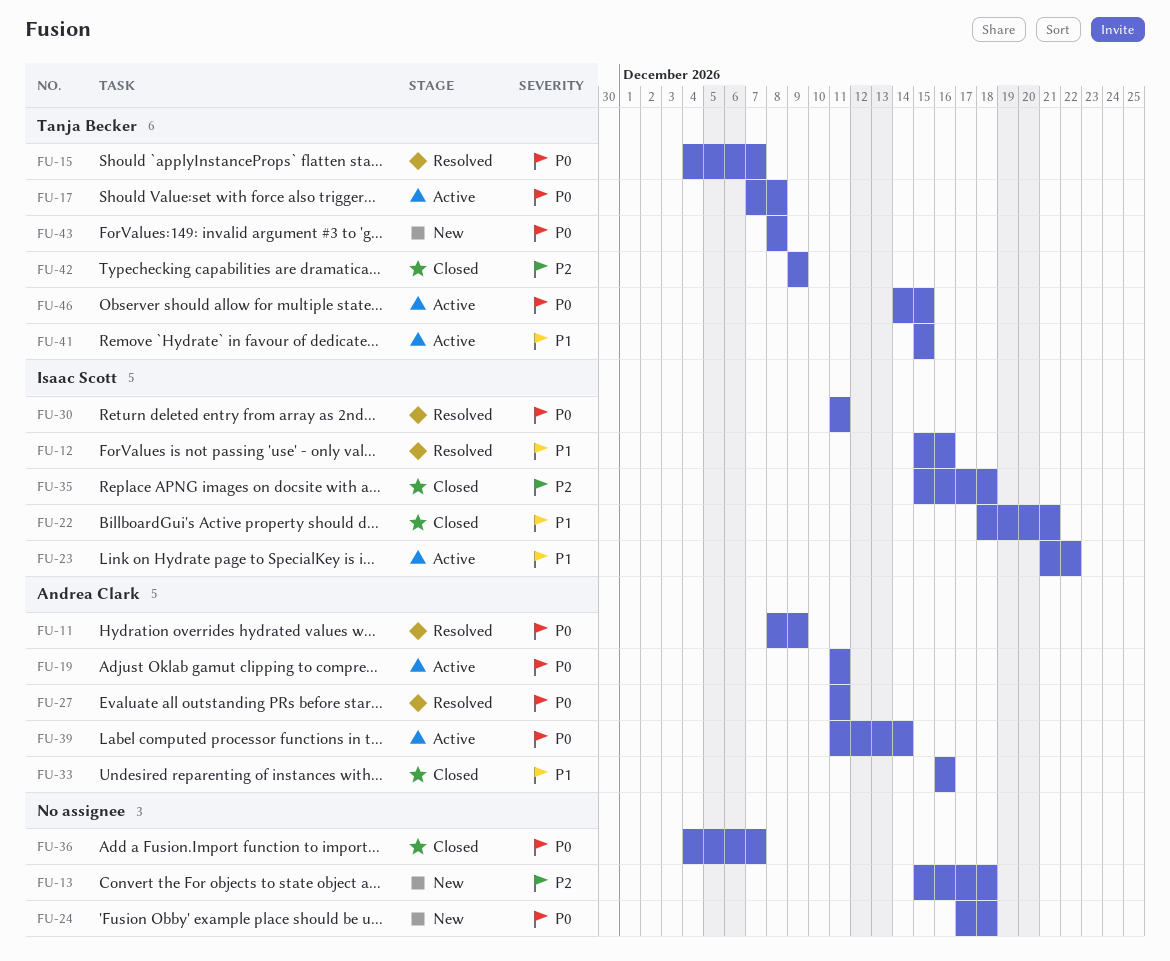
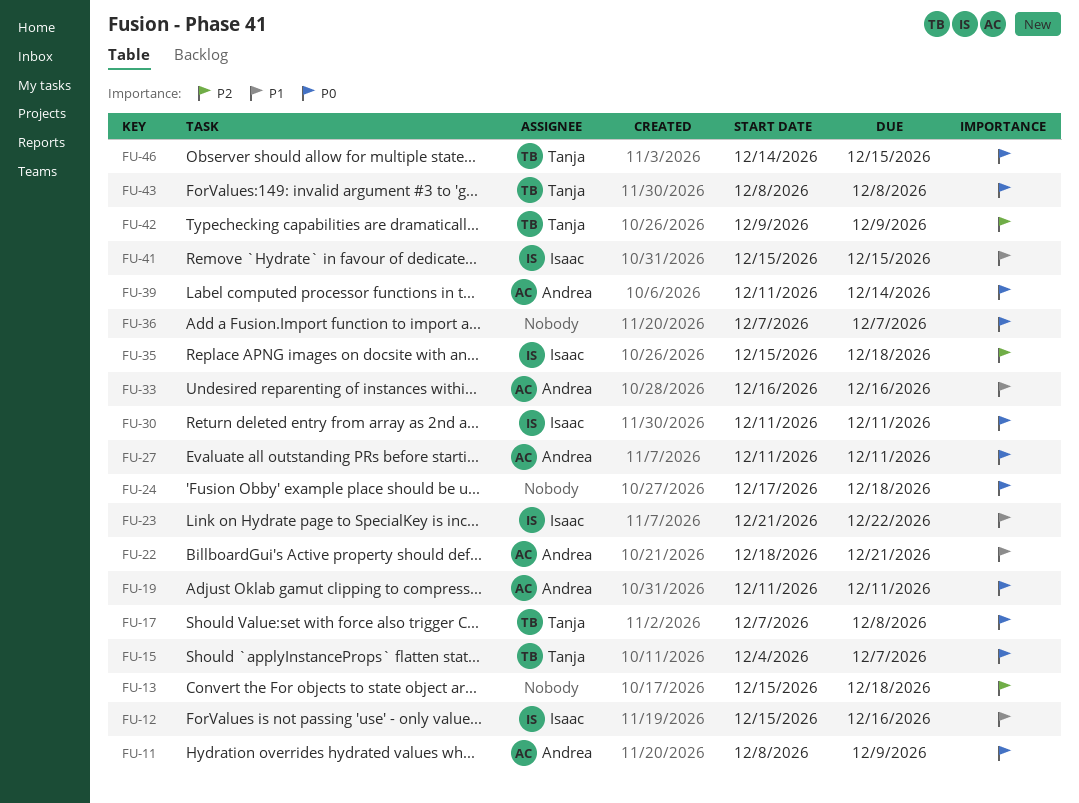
FU-22, owner: Isaac Scott -> Andrea Clark
FU-36, start: Dec 4 -> Dec 7
FU-41, owner: Tanja Becker -> Isaac Scott

